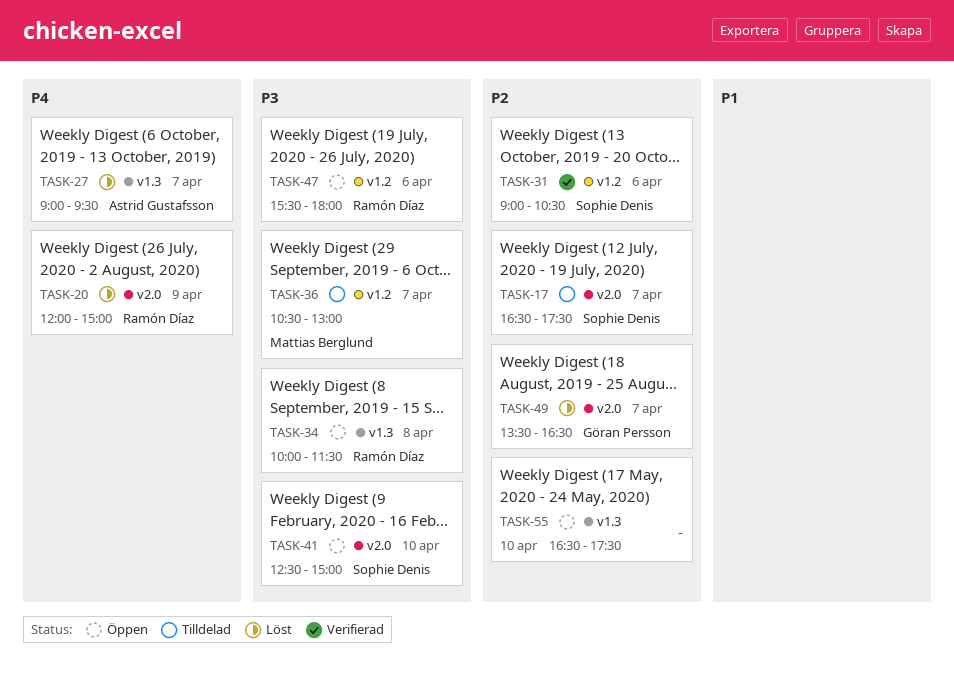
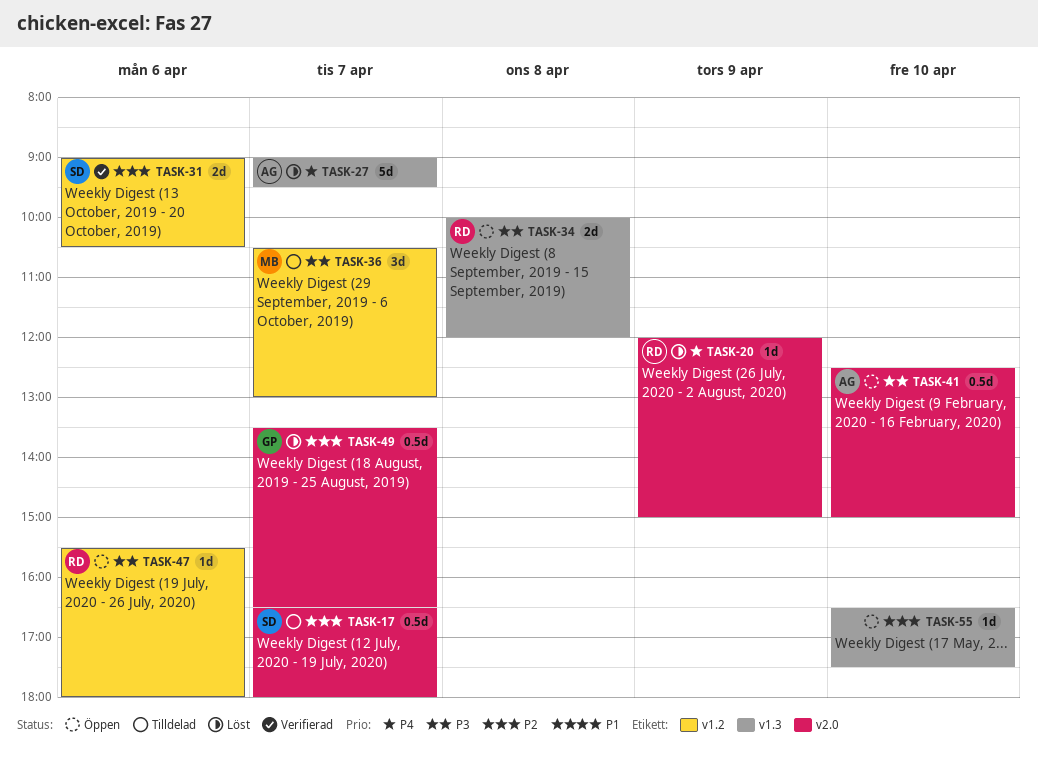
TASK-17, ends: 17:30 -> 18:00
TASK-34, ends: 11:30 -> 12:00
TASK-41, owner: Sophie Denis -> Astrid Gustafsson

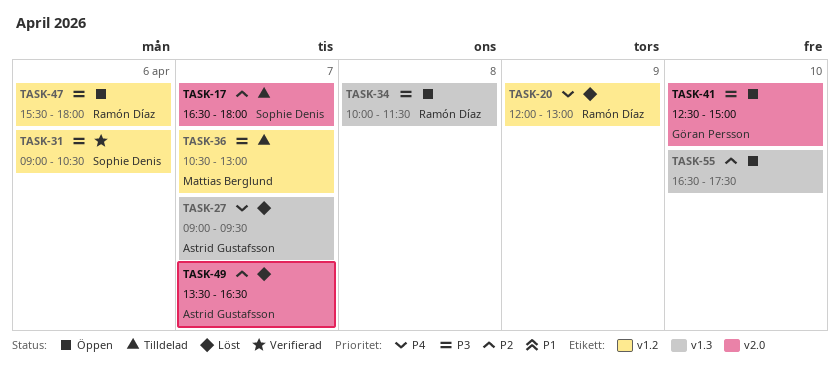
TASK-20, label: v2.0 -> v1.2
TASK-20, ends: 15:00 -> 13:00
TASK-31, priority: P2 -> P3
TASK-34, ends: 12:00 -> 11:30
TASK-41, owner: Astrid Gustafsson -> Göran Persson
TASK-49, owner: Göran Persson -> Astrid Gustafsson

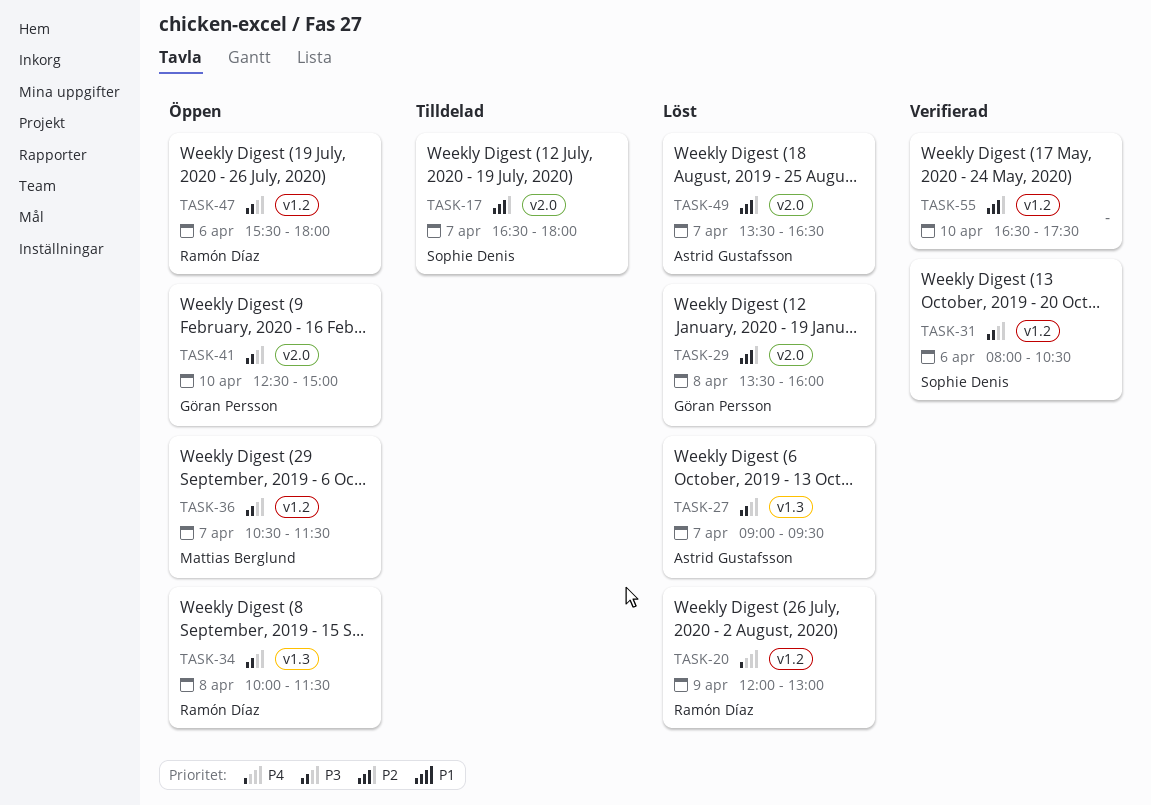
TASK-27, priority: P4 -> P3
TASK-29: none -> present
TASK-31, begins: 09:00 -> 08:00
TASK-36, status: Tilldelad -> Öppen
TASK-36, ends: 13:00 -> 11:30
TASK-55, status: Öppen -> Verifierad
TASK-55, label: v1.3 -> v1.2

